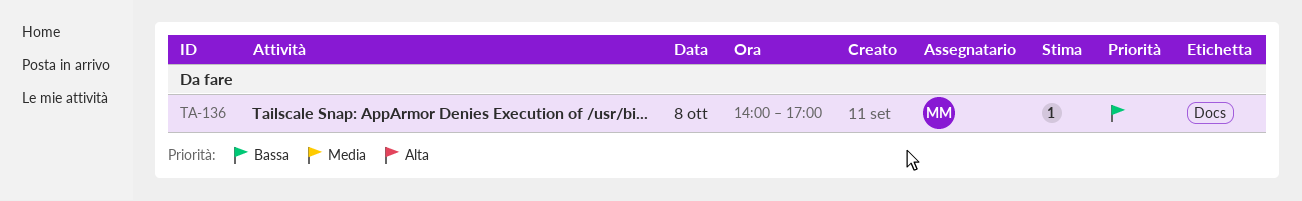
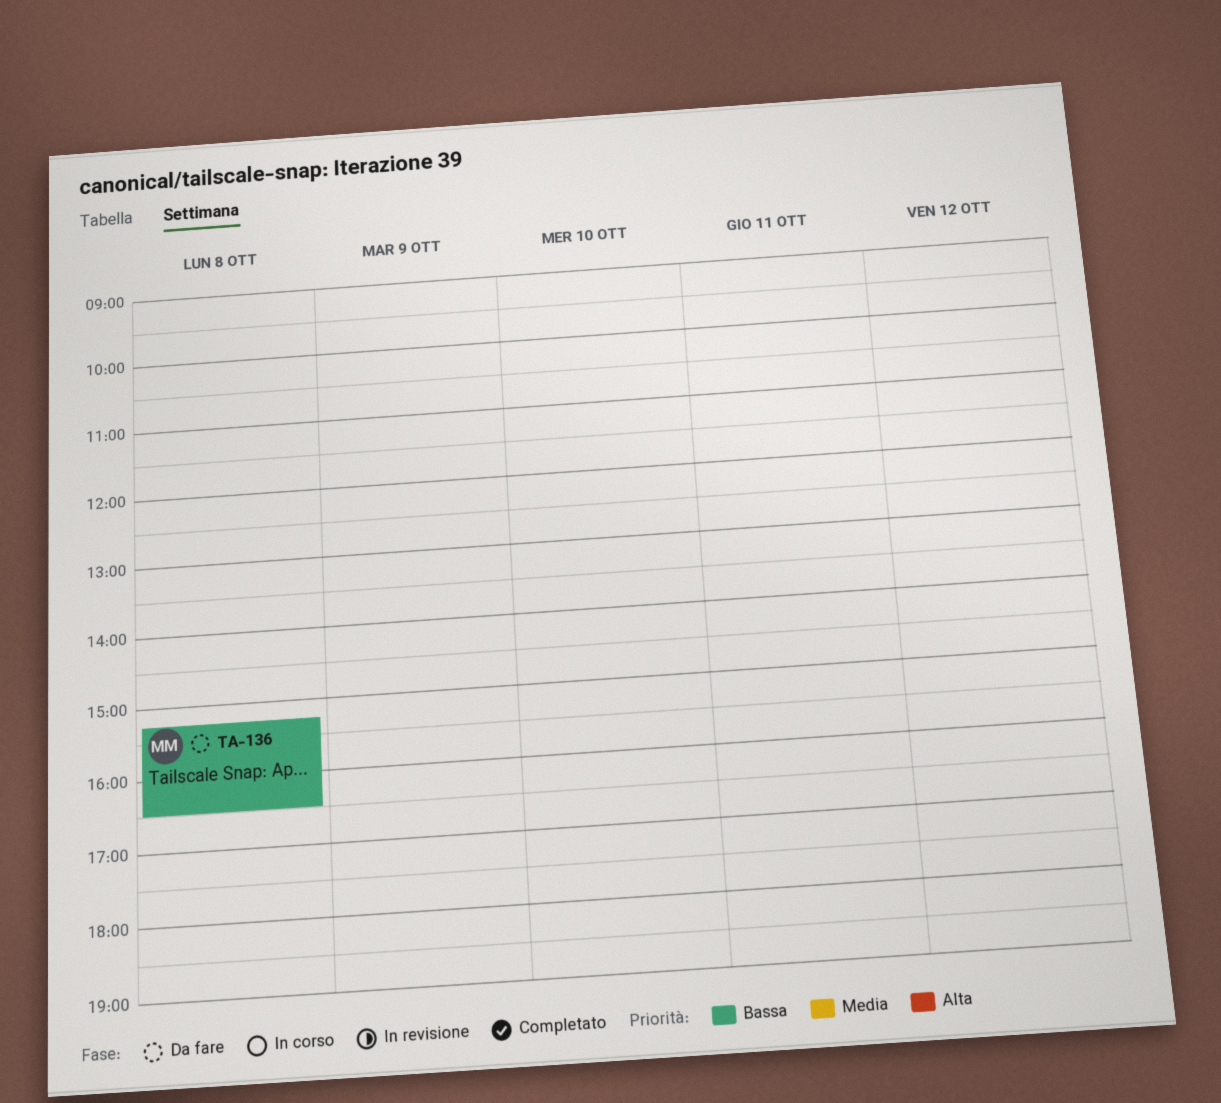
TA-136, begins: 14:00 -> 15:15
TA-136, ends: 17:00 -> 16:30

